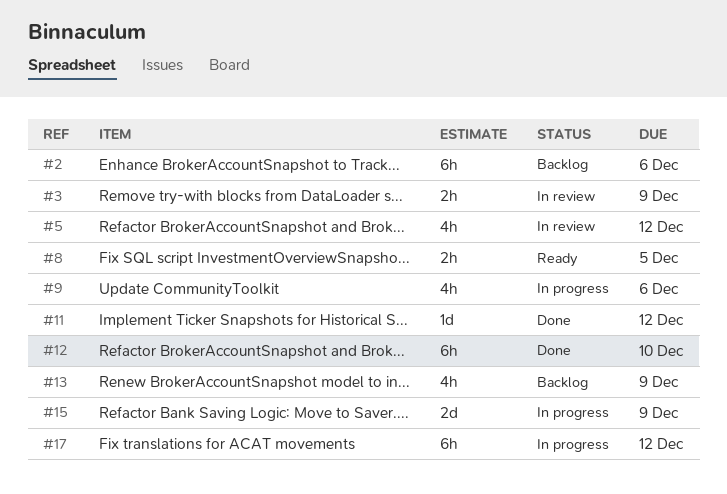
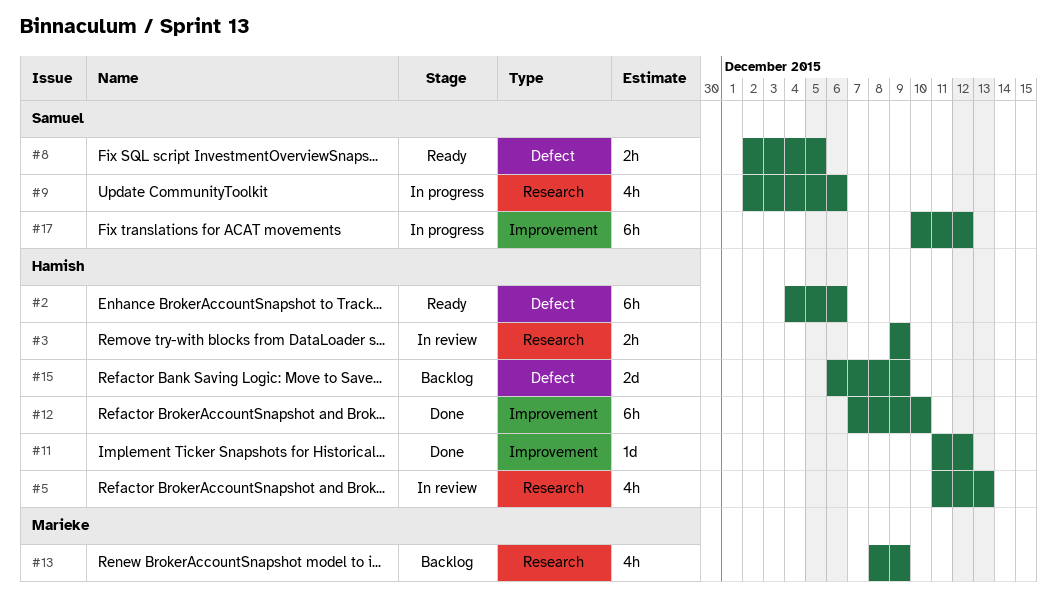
#2, status: Backlog -> Ready
#5, due: Dec 12 -> Dec 13
#15, status: In progress -> Backlog

